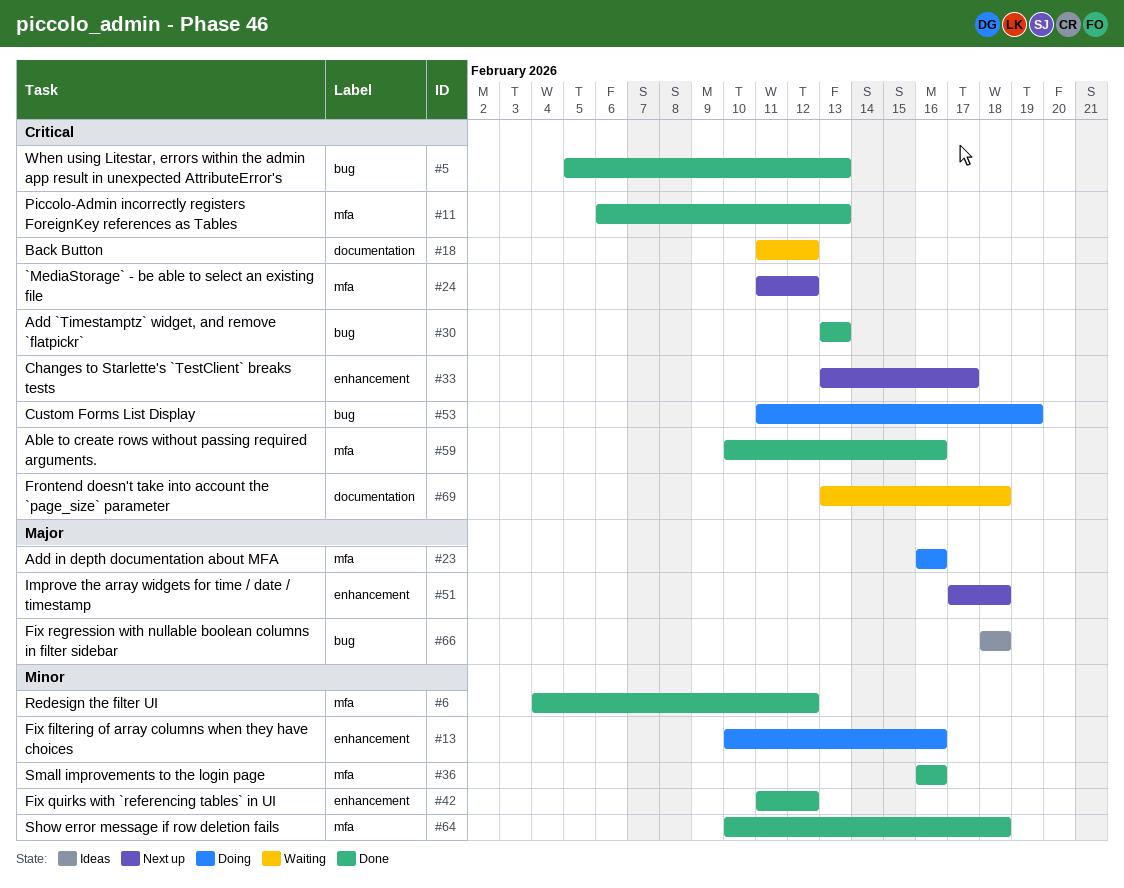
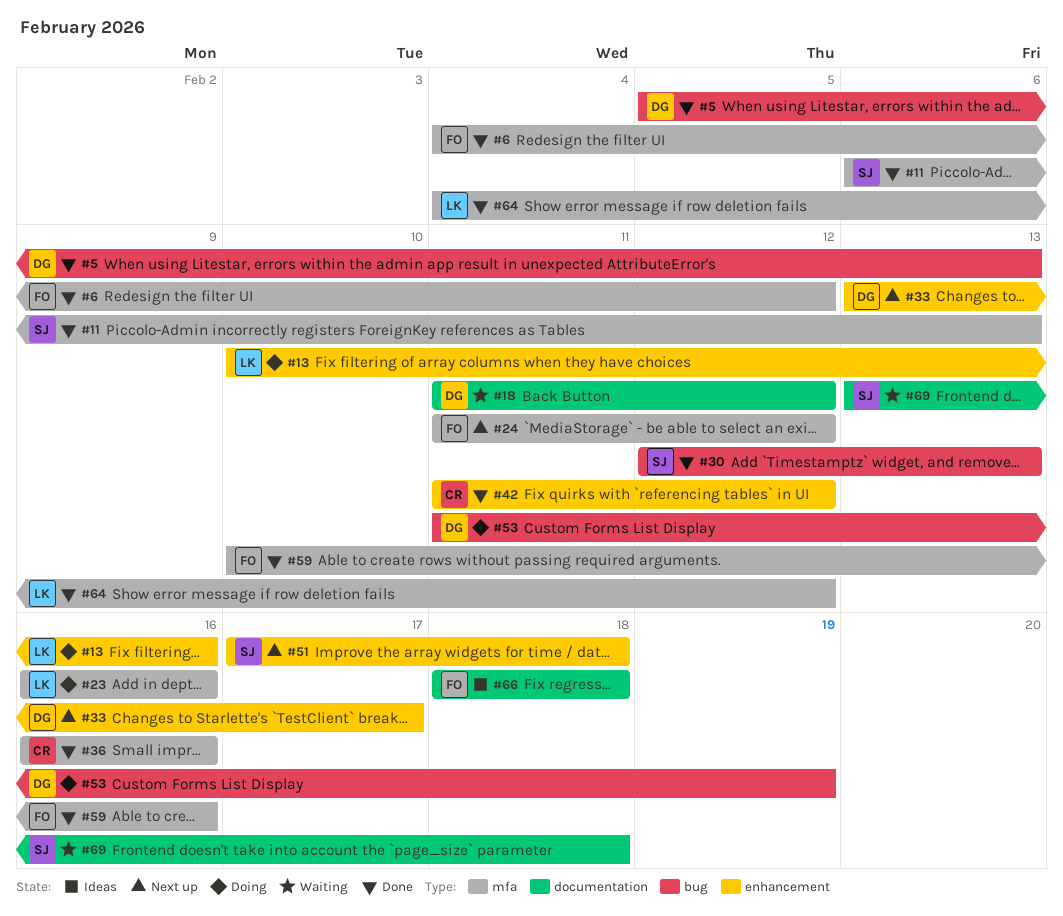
#30, start: Feb 13 -> Feb 12
#64, start: Feb 10 -> Feb 4
#64, due: Feb 18 -> Feb 12
#66, label: bug -> documentation

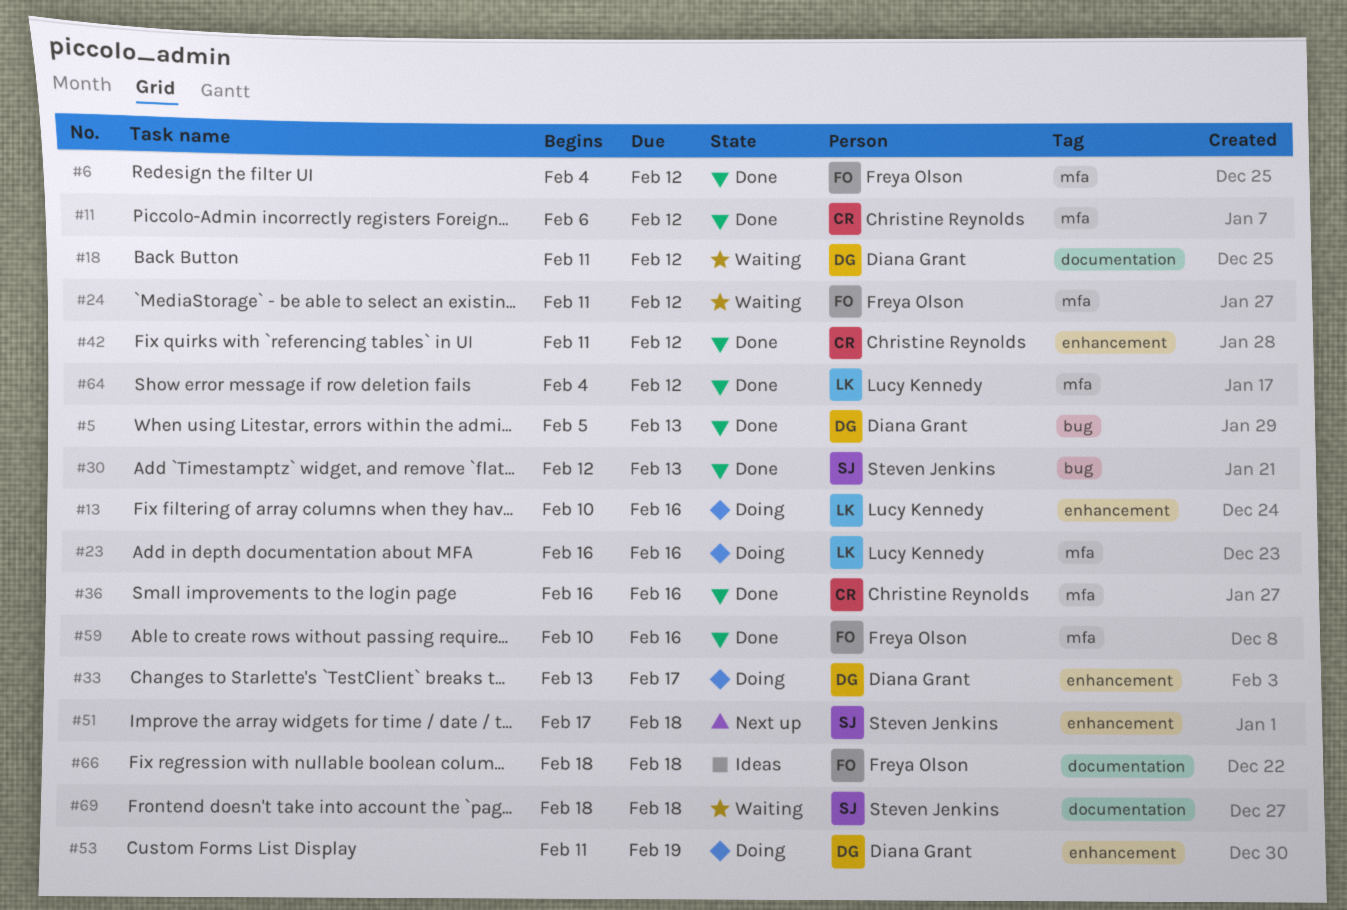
#11, owner: Steven Jenkins -> Christine Reynolds
#11, due: Feb 13 -> Feb 12
#24, status: Next up -> Waiting
#33, status: Next up -> Doing
#53, label: bug -> enhancement
#69, start: Feb 13 -> Feb 18

